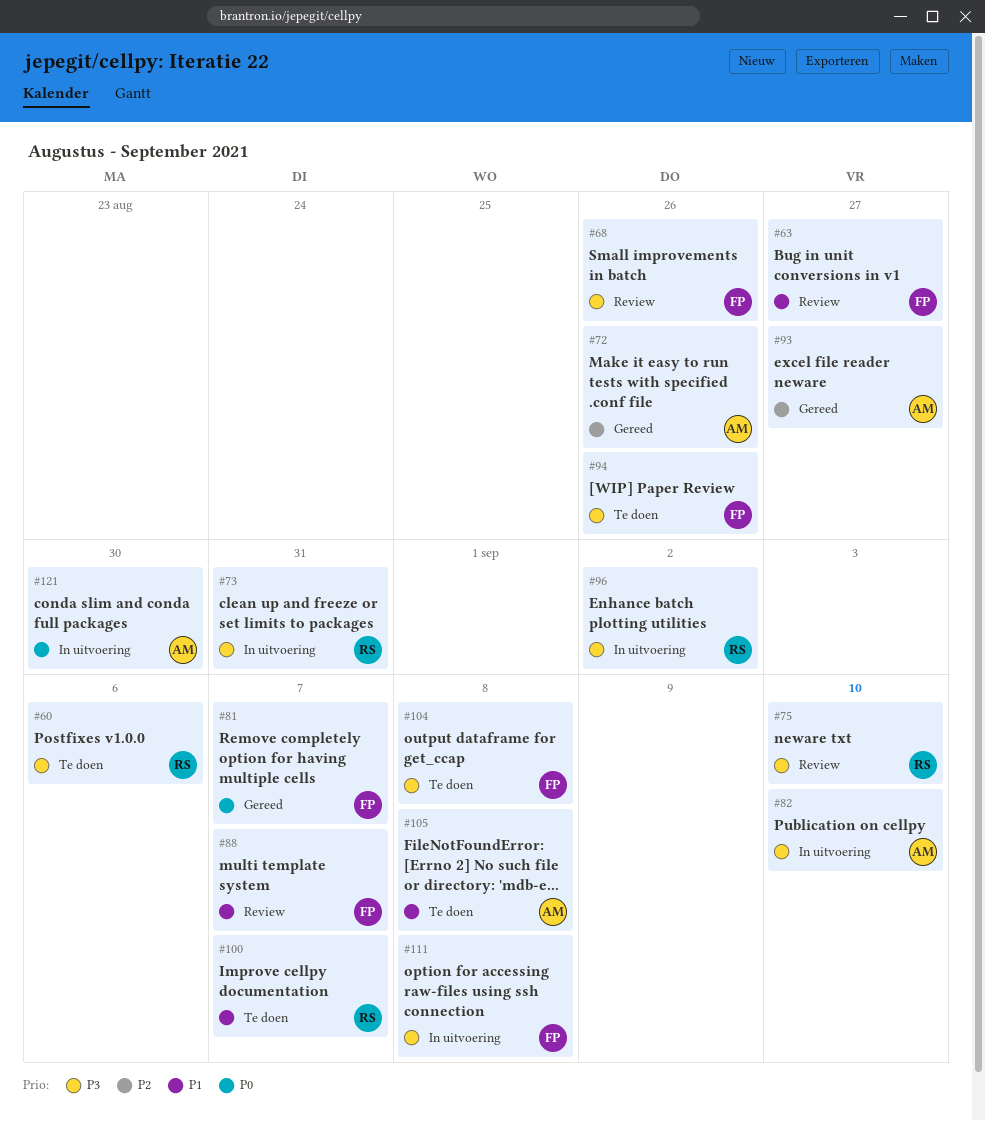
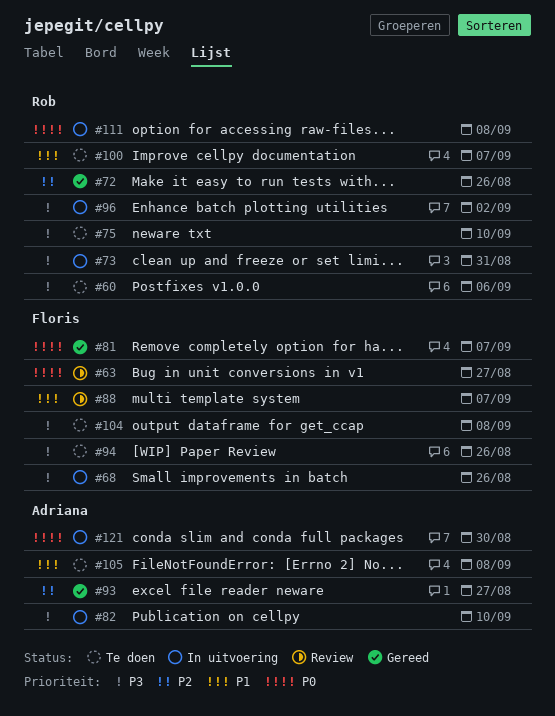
#63, priority: P1 -> P0
#68, status: Review -> In uitvoering
#72, owner: Adriana -> Rob
#75, status: Review -> Te doen
#111, owner: Floris -> Rob
#111, priority: P3 -> P0

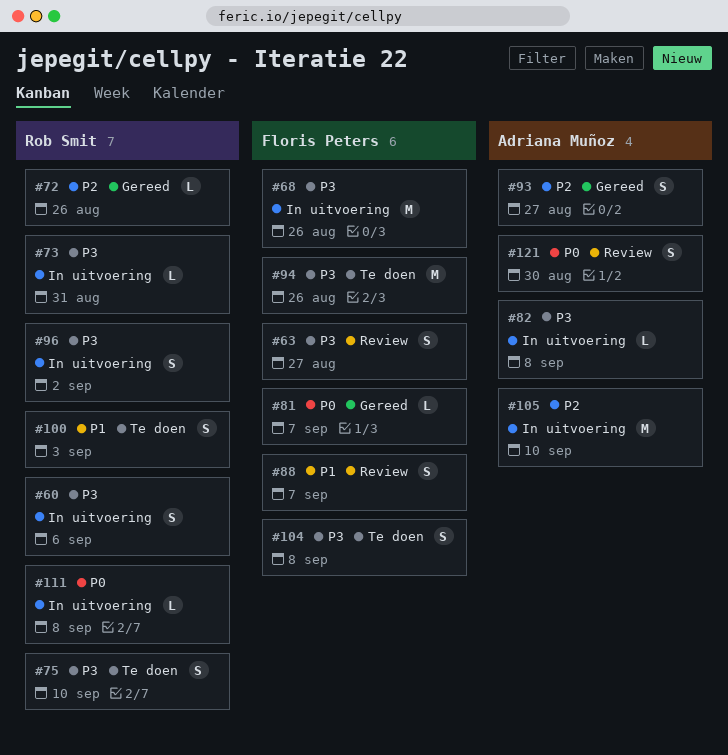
#60, status: Te doen -> In uitvoering
#63, priority: P0 -> P3
#82, due: Sep 10 -> Sep 8
#100, due: Sep 7 -> Sep 3
#105, status: Te doen -> In uitvoering
#105, priority: P1 -> P2
#105, due: Sep 8 -> Sep 10
#121, status: In uitvoering -> Review

